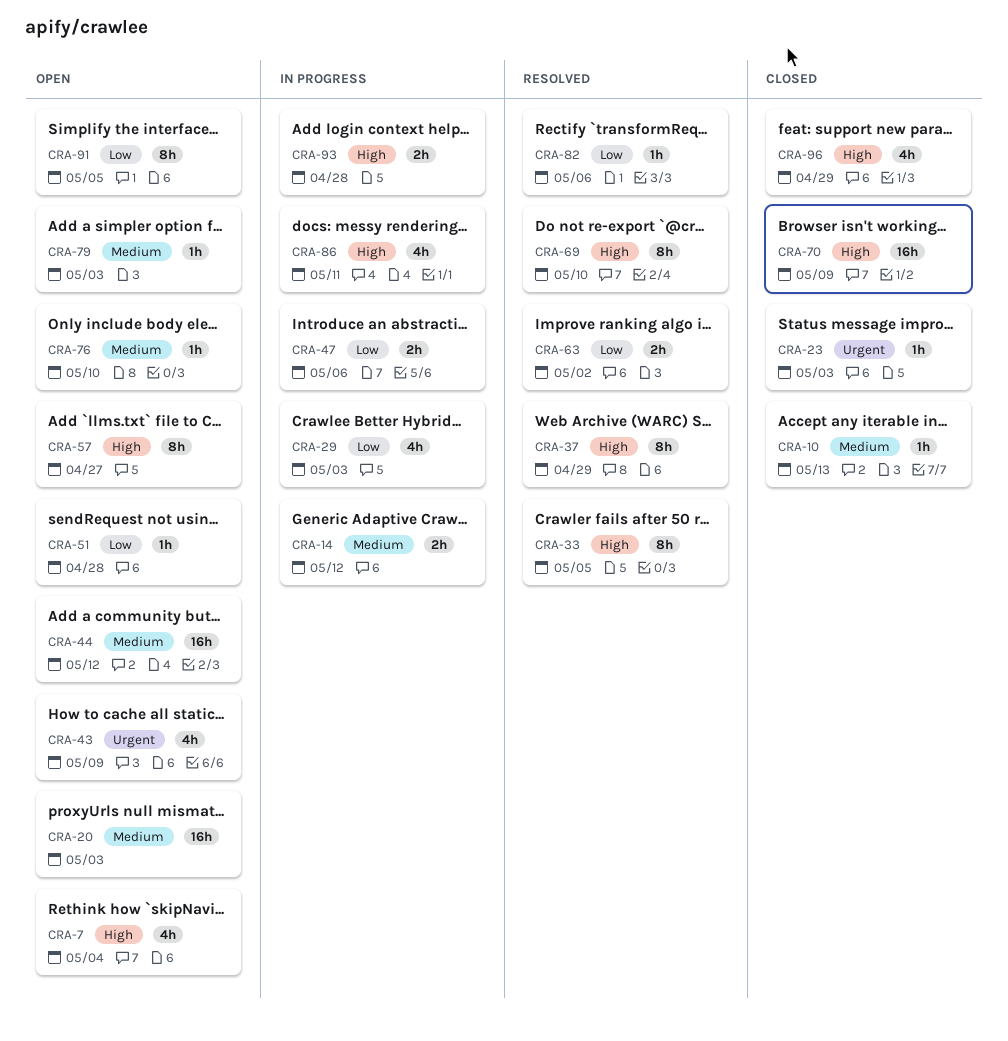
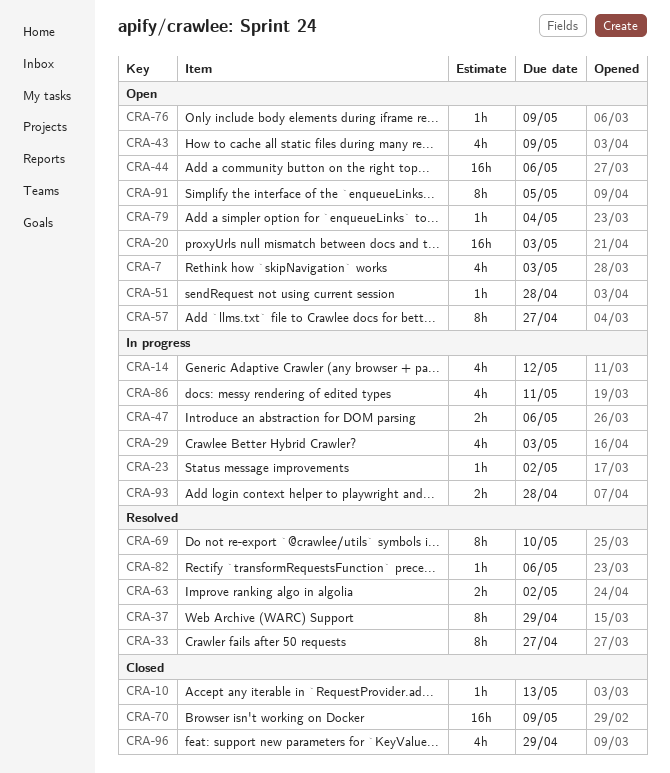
CRA-7, due: May 4 -> May 3
CRA-14, estimate: 2h -> 4h
CRA-23, status: Closed -> In progress
CRA-23, due: May 3 -> May 2
CRA-33, due: May 5 -> Apr 27
CRA-44, due: May 12 -> May 6
CRA-76, due: May 10 -> May 9
CRA-79, due: May 3 -> May 4

